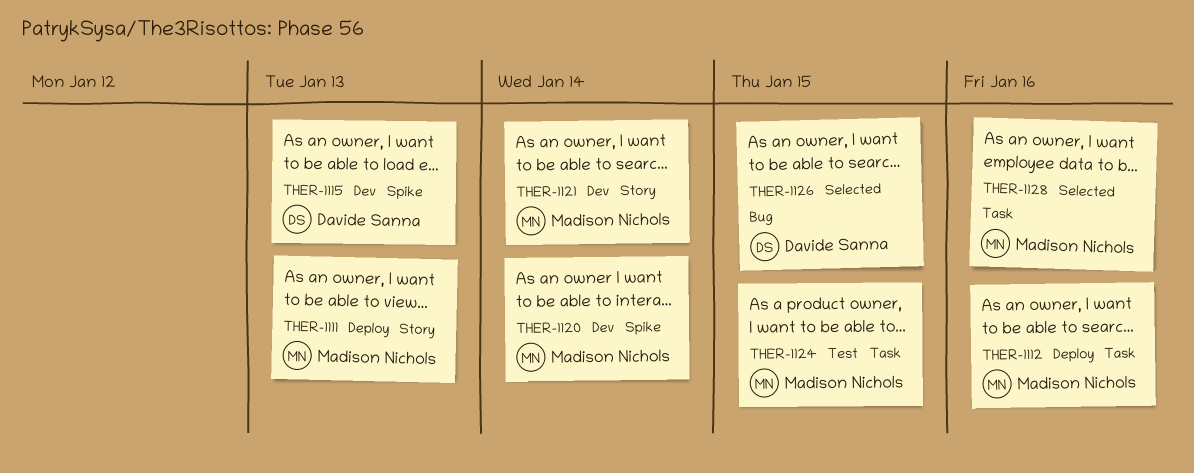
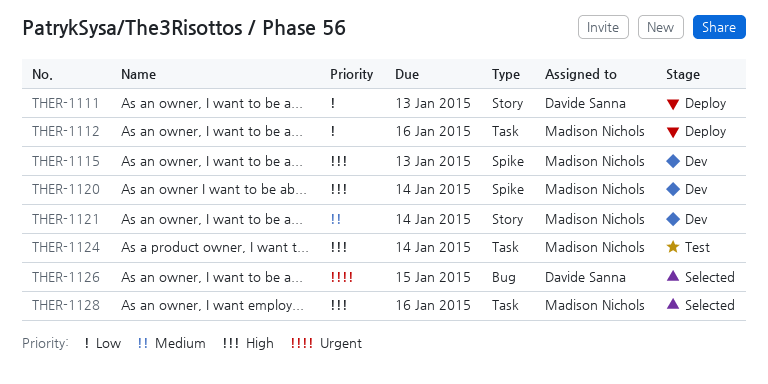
THER-1111, owner: Madison Nichols -> Davide Sanna
THER-1115, owner: Davide Sanna -> Madison Nichols
THER-1124, due: Jan 15 -> Jan 14

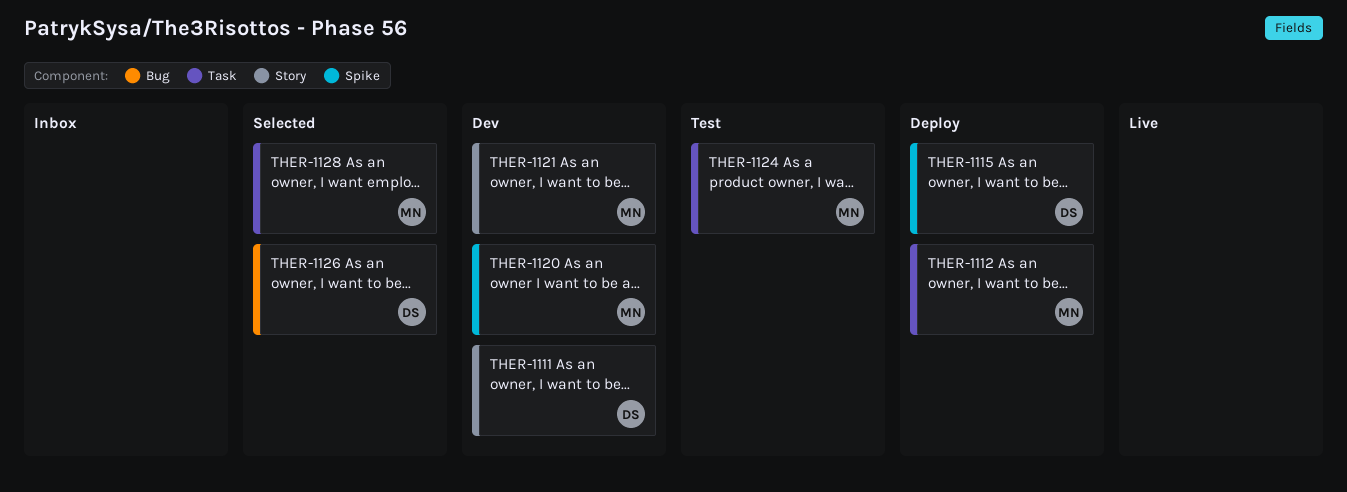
THER-1111, status: Deploy -> Dev
THER-1115, status: Dev -> Deploy
THER-1115, owner: Madison Nichols -> Davide Sanna

